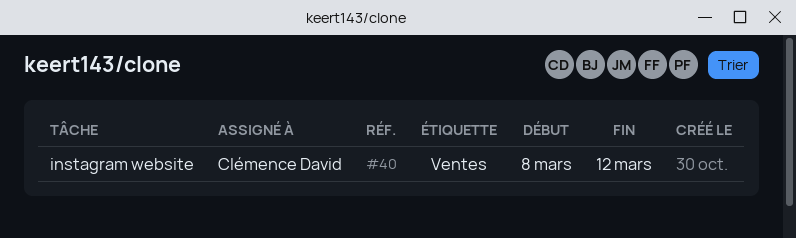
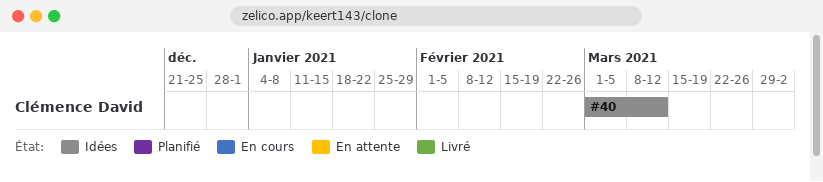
#40, start: Mar 8 -> Mar 1

